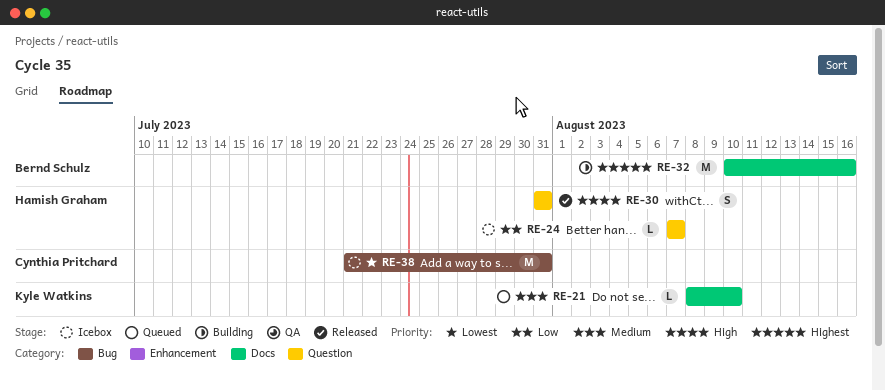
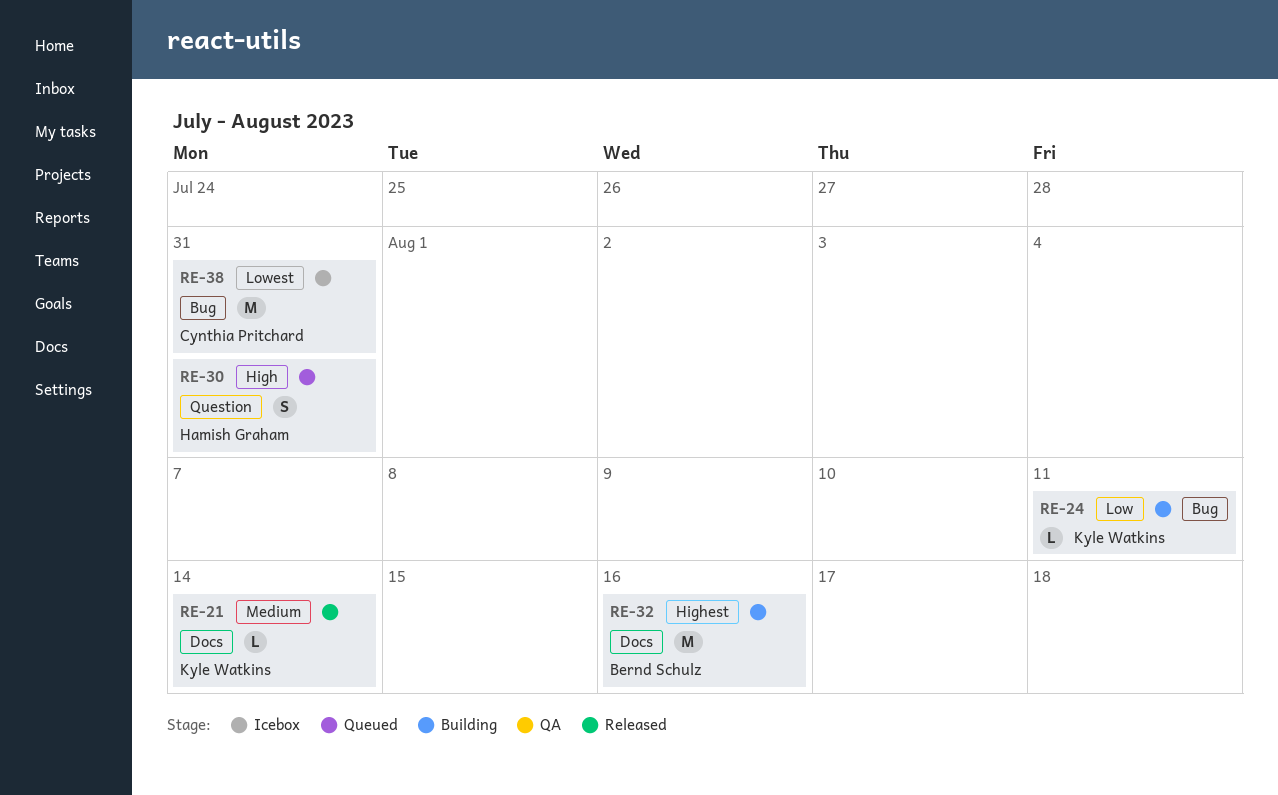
RE-21, status: Queued -> Released
RE-21, due: Aug 10 -> Aug 14
RE-24, status: Icebox -> Building
RE-24, owner: Hamish Graham -> Kyle Watkins
RE-24, label: Question -> Bug
RE-24, due: Aug 7 -> Aug 11
RE-30, status: Released -> Queued

